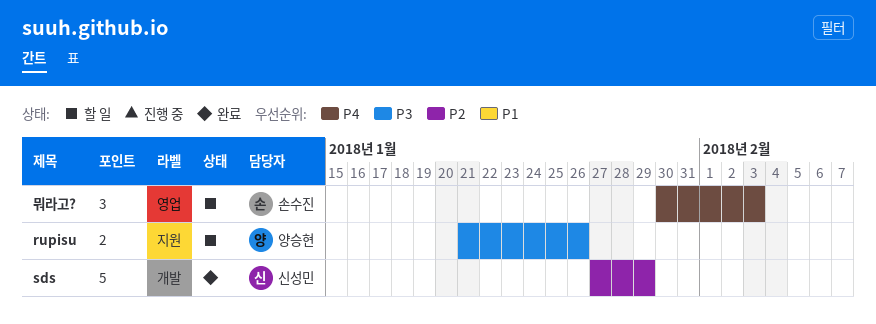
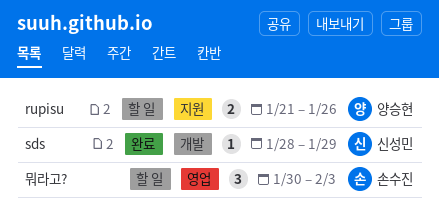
sds, estimate: 5 -> 1
sds, start: Jan 27 -> Jan 28

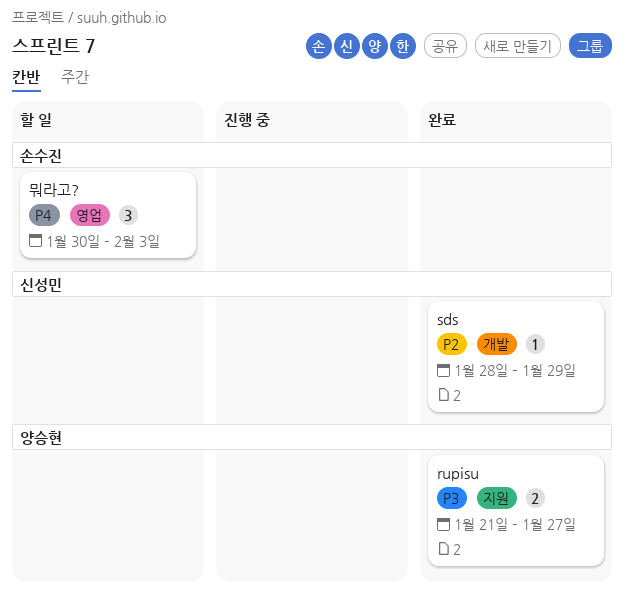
rupisu, status: 할 일 -> 완료
rupisu, due: Jan 26 -> Jan 27

